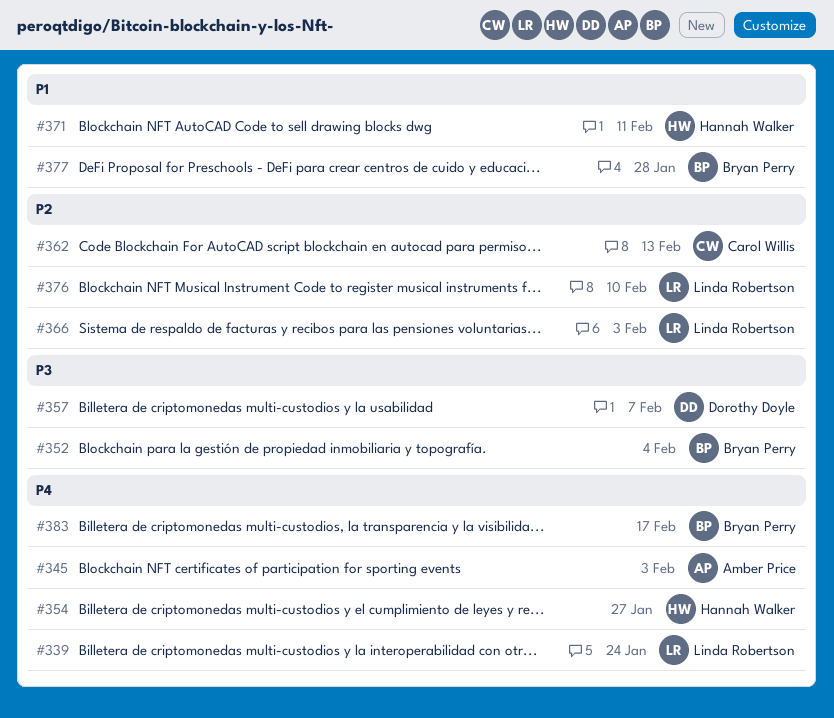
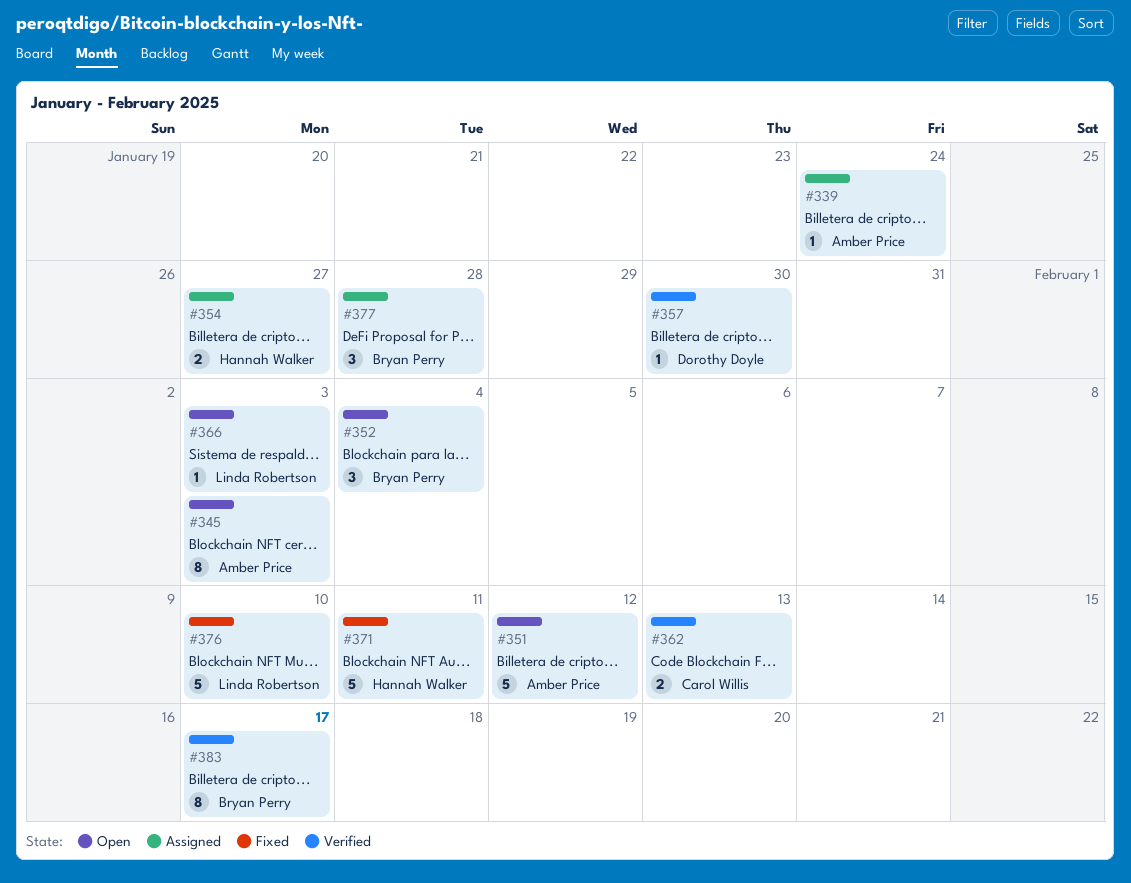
#339, owner: Linda Robertson -> Amber Price
#351: none -> present
#357, due: Feb 7 -> Jan 30

